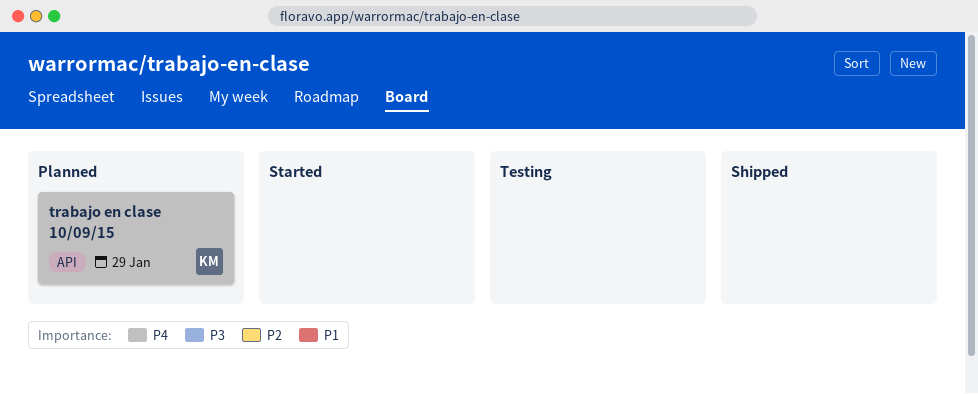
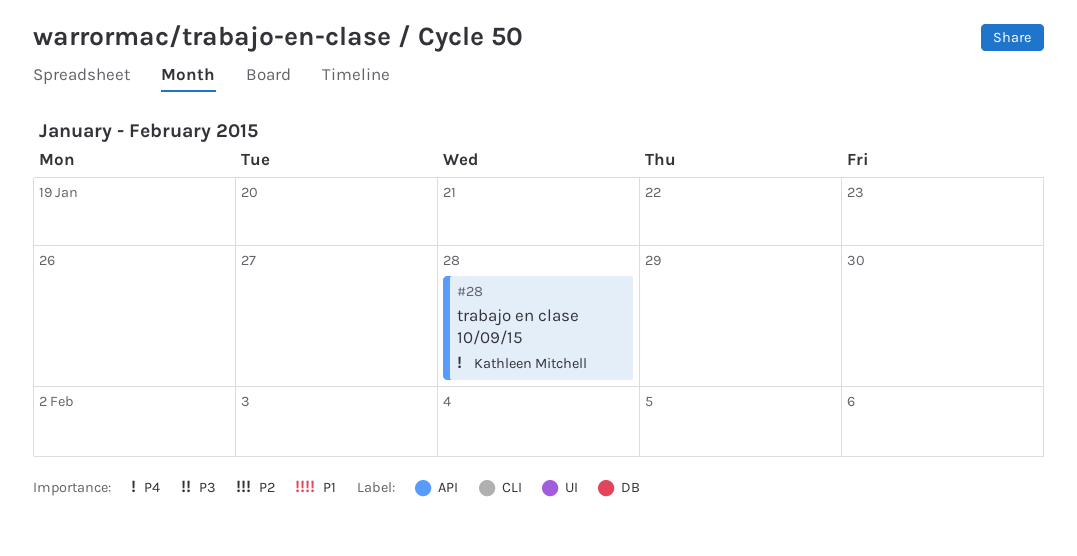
trabajo en clase 10/09/15, due: Jan 29 -> Jan 28

